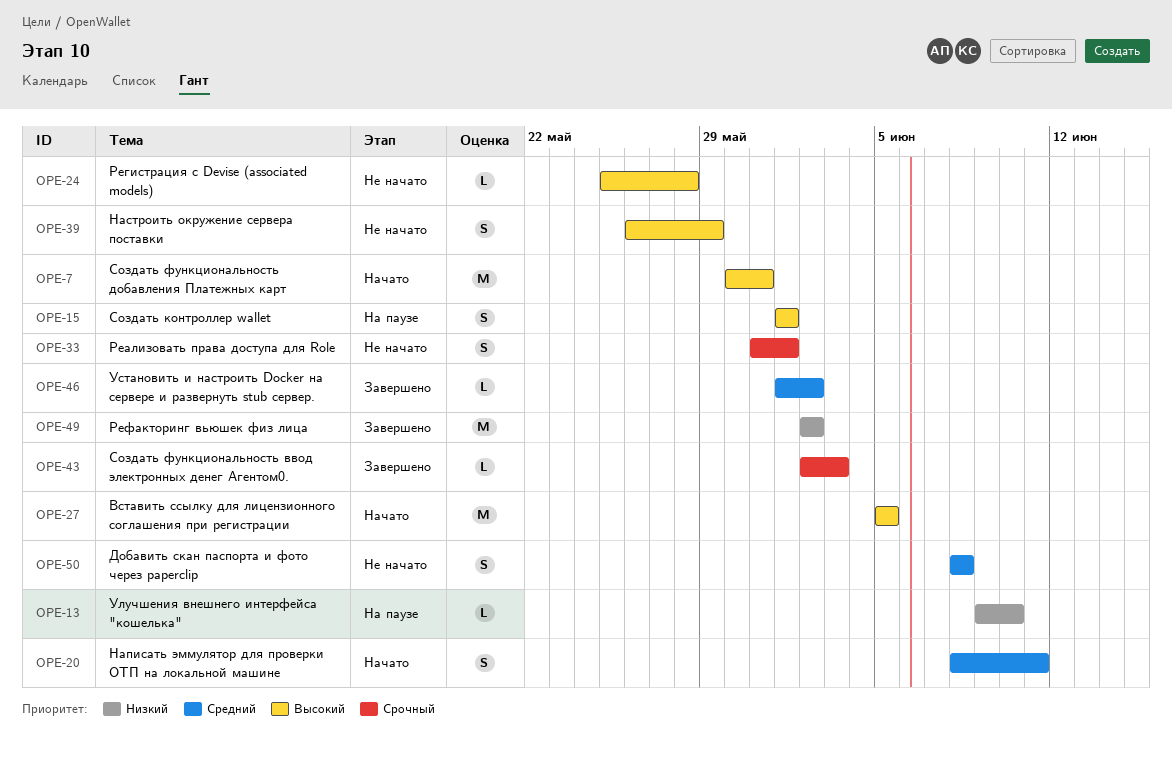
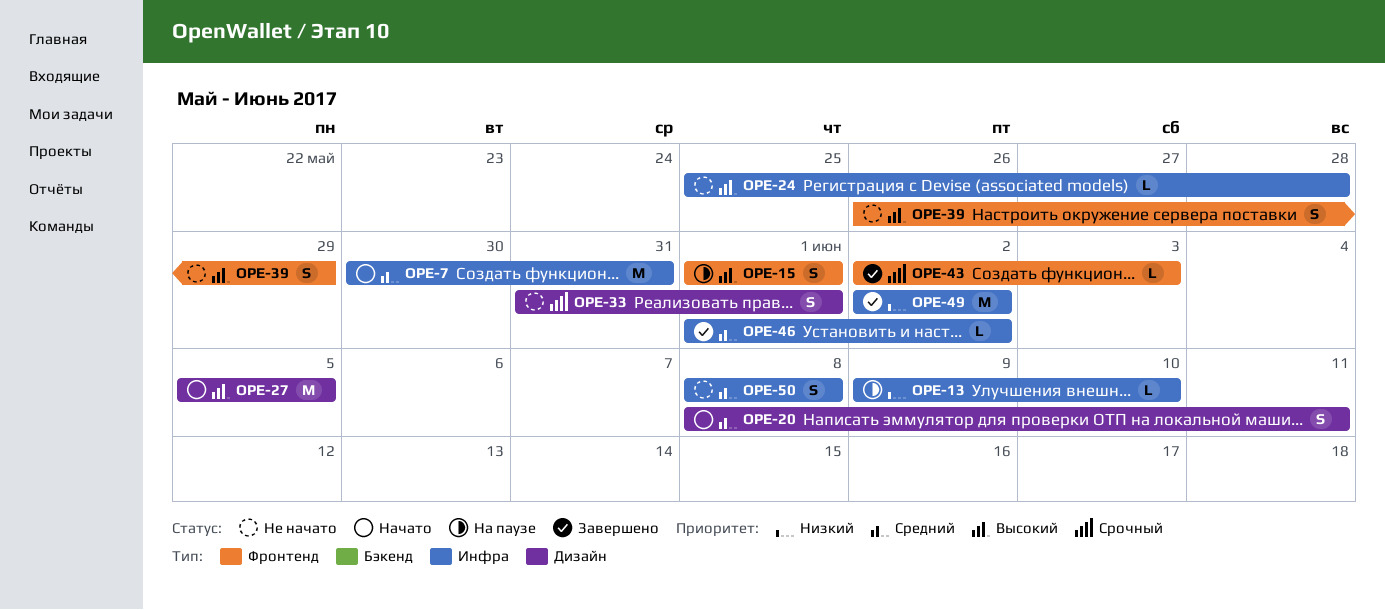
OPE-7, priority: Высокий -> Средний

